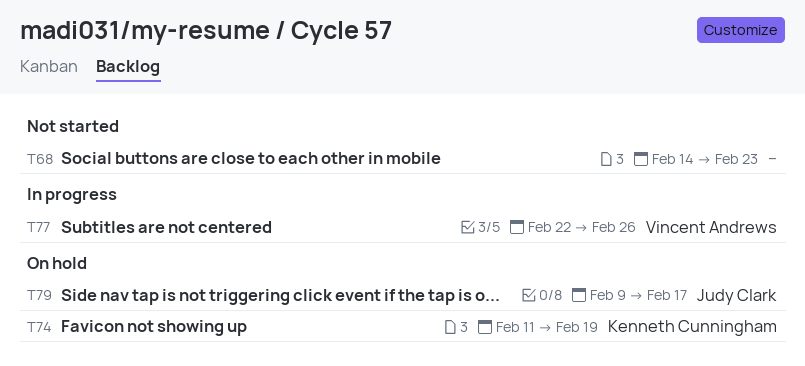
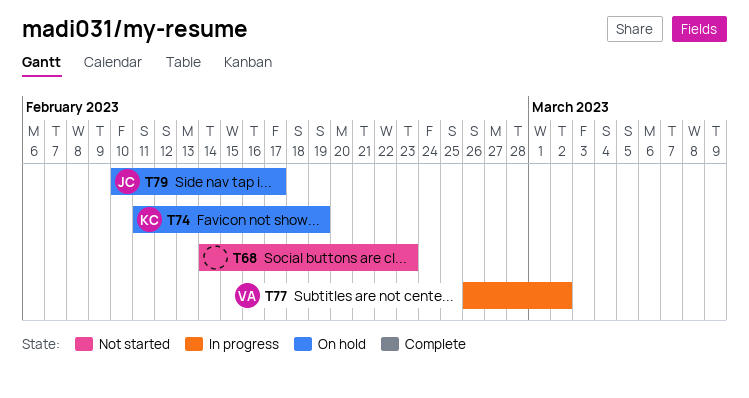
T77, start: Feb 22 -> Feb 26
T77, due: Feb 26 -> Mar 2
T79, start: Feb 9 -> Feb 10

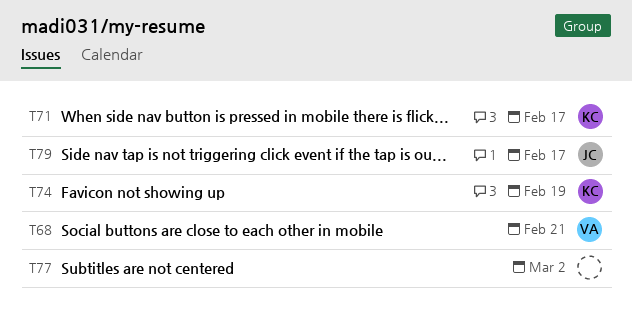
T68, owner: none -> VA
T68, due: Feb 23 -> Feb 21
T71: none -> present
T77, owner: VA -> none

